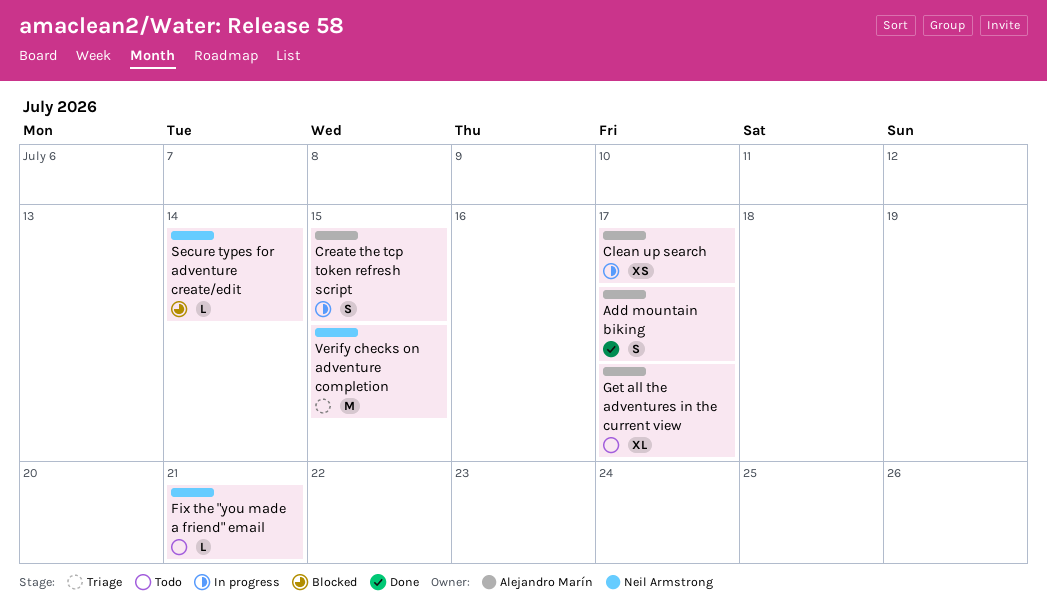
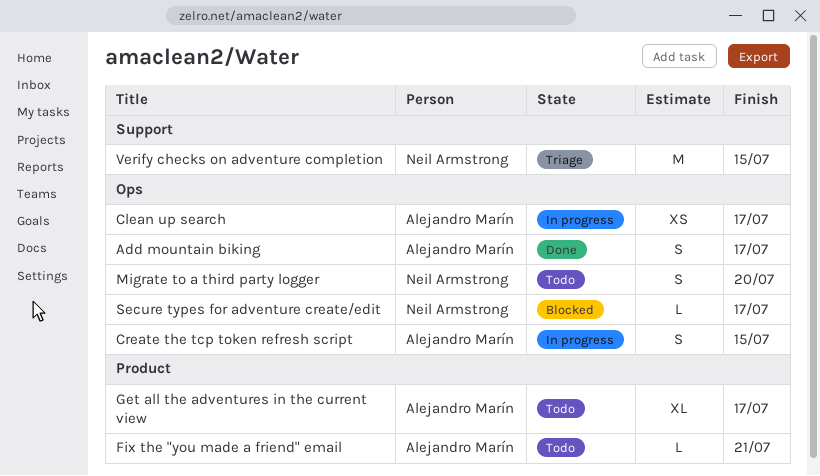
Fix the "you made a friend" email, owner: Neil Armstrong -> Alejandro Marín
Migrate to a third party logger: none -> present
Secure types for adventure create/edit, due: Jul 14 -> Jul 17

